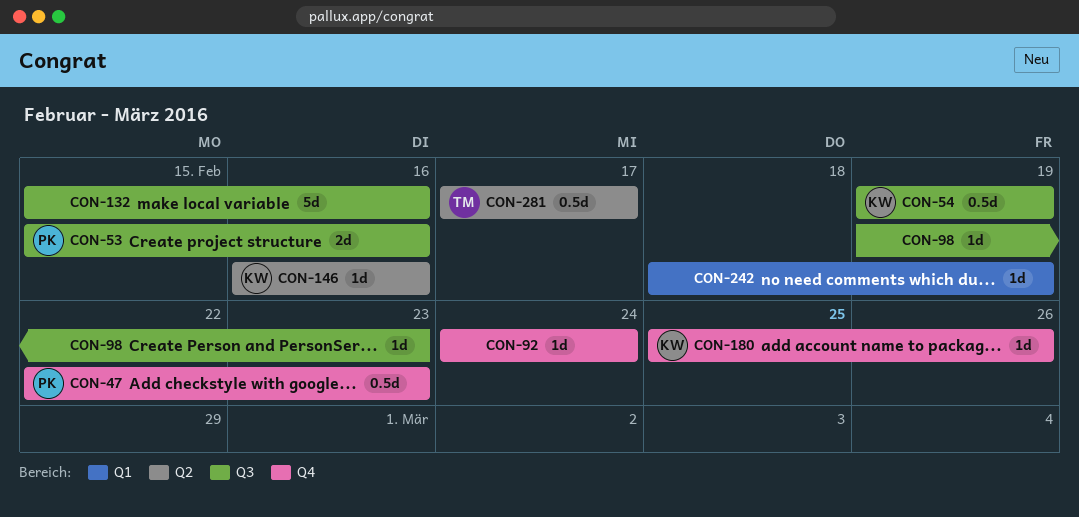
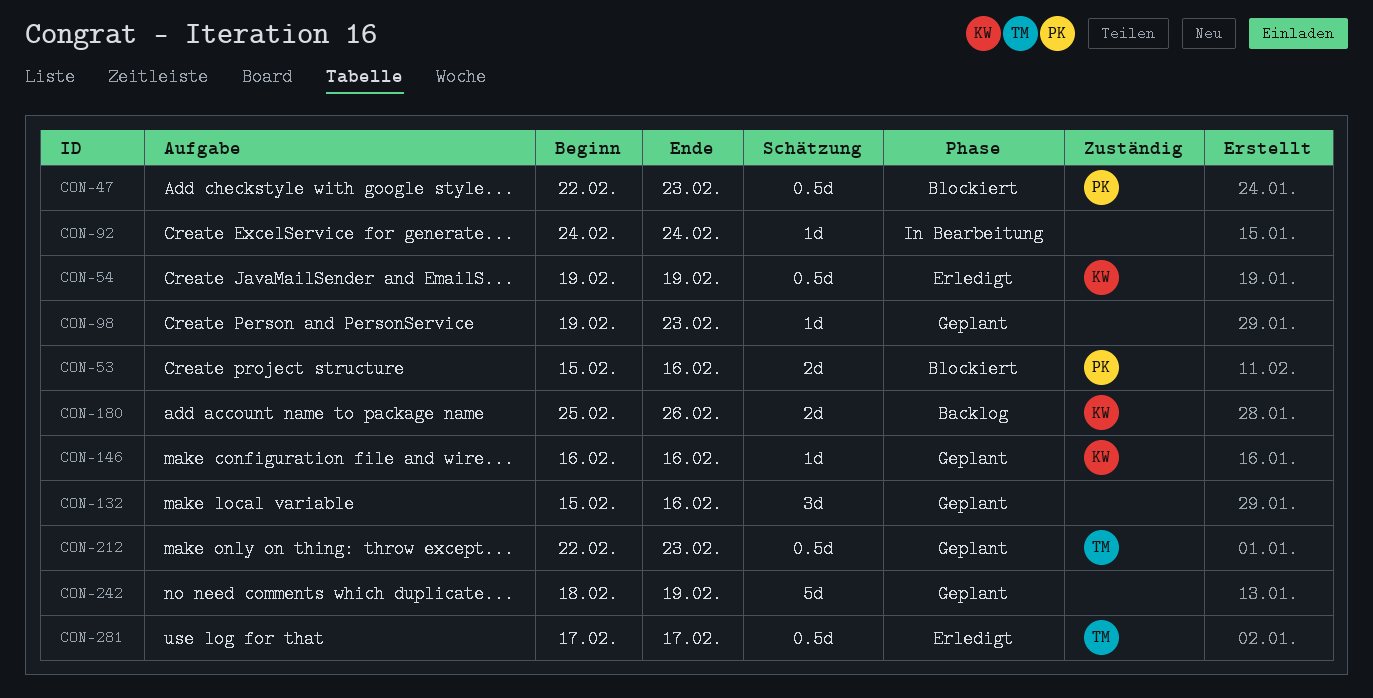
CON-132, estimate: 5d -> 3d
CON-180, estimate: 1d -> 2d
CON-212: none -> present
CON-242, estimate: 1d -> 5d

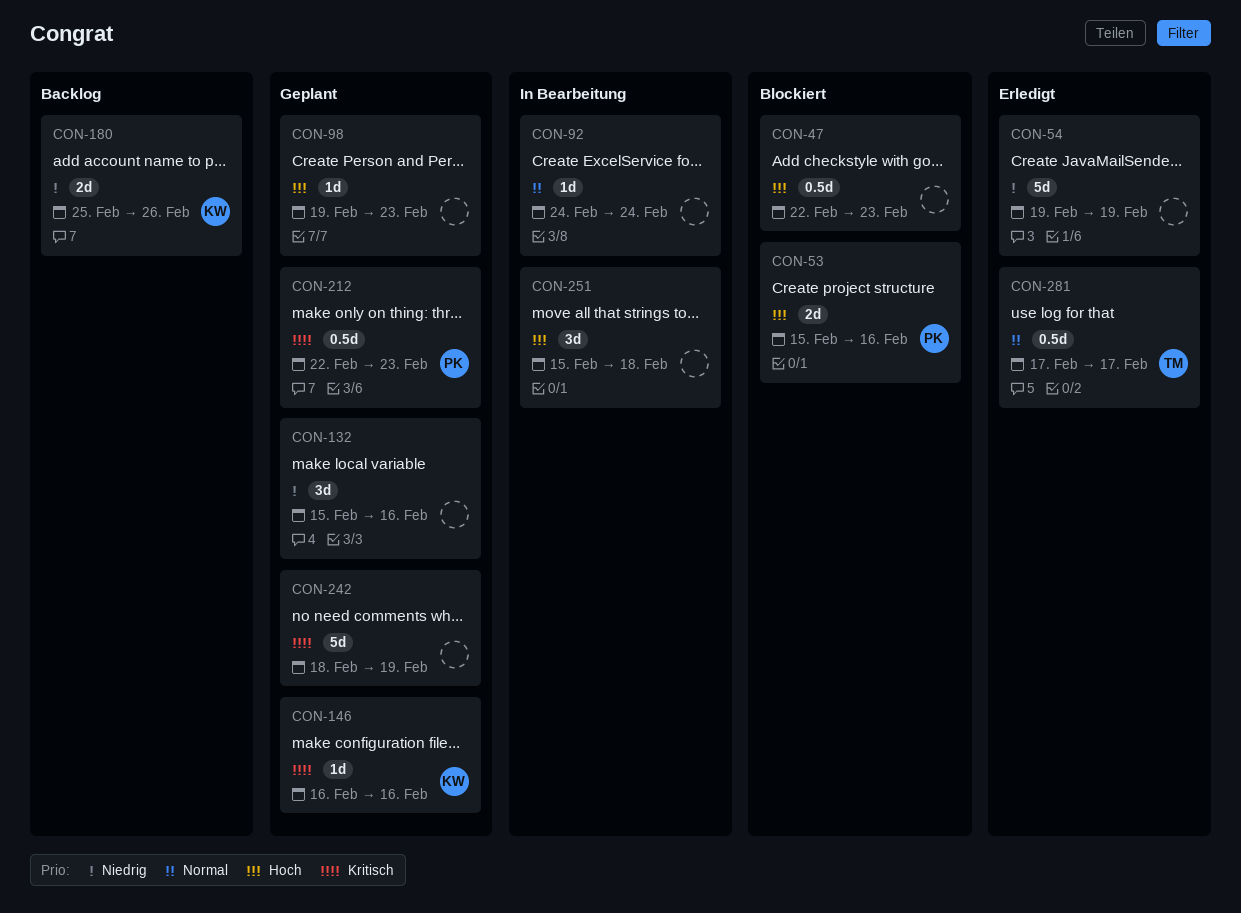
CON-47, owner: PK -> none
CON-54, owner: KW -> none
CON-54, estimate: 0.5d -> 5d
CON-212, owner: TM -> PK
CON-251: none -> present

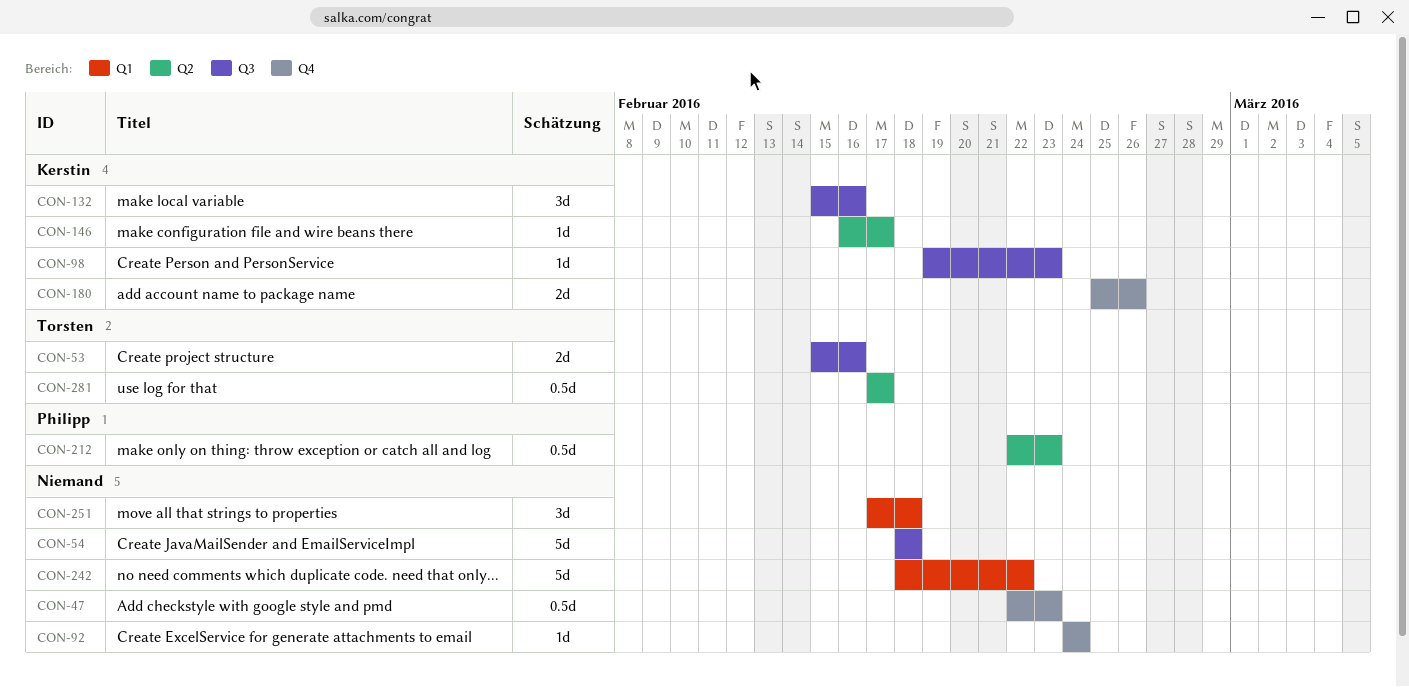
CON-53, owner: Philipp -> Torsten
CON-54, start: Feb 19 -> Feb 18
CON-54, due: Feb 19 -> Feb 18
CON-98, owner: none -> Kerstin
CON-132, owner: none -> Kerstin
CON-146, due: Feb 16 -> Feb 17
CON-242, due: Feb 19 -> Feb 22
CON-251, start: Feb 15 -> Feb 17

